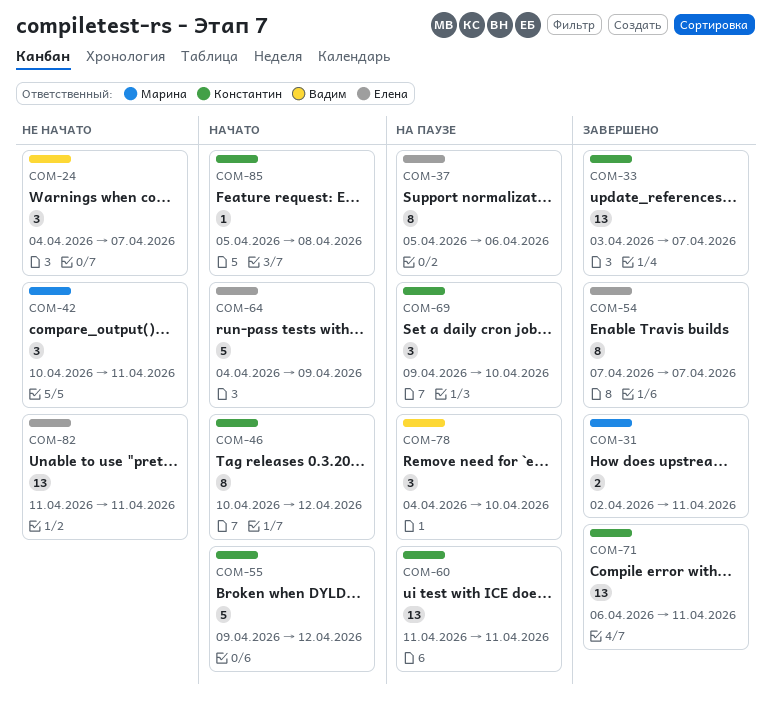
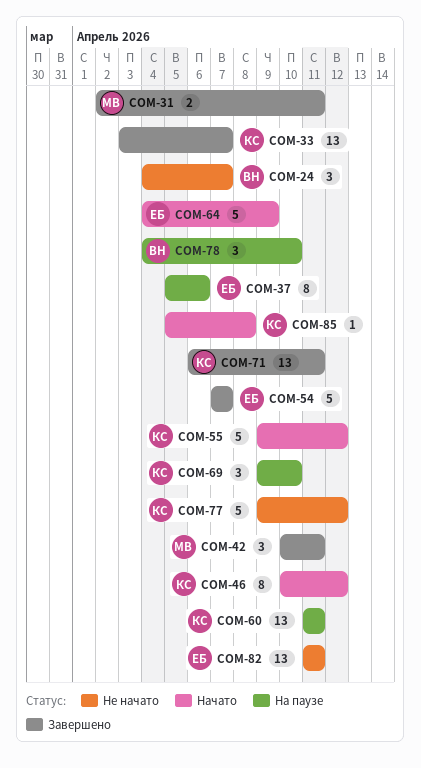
COM-42, status: Не начато -> Завершено
COM-54, estimate: 8 -> 5
COM-77: none -> present

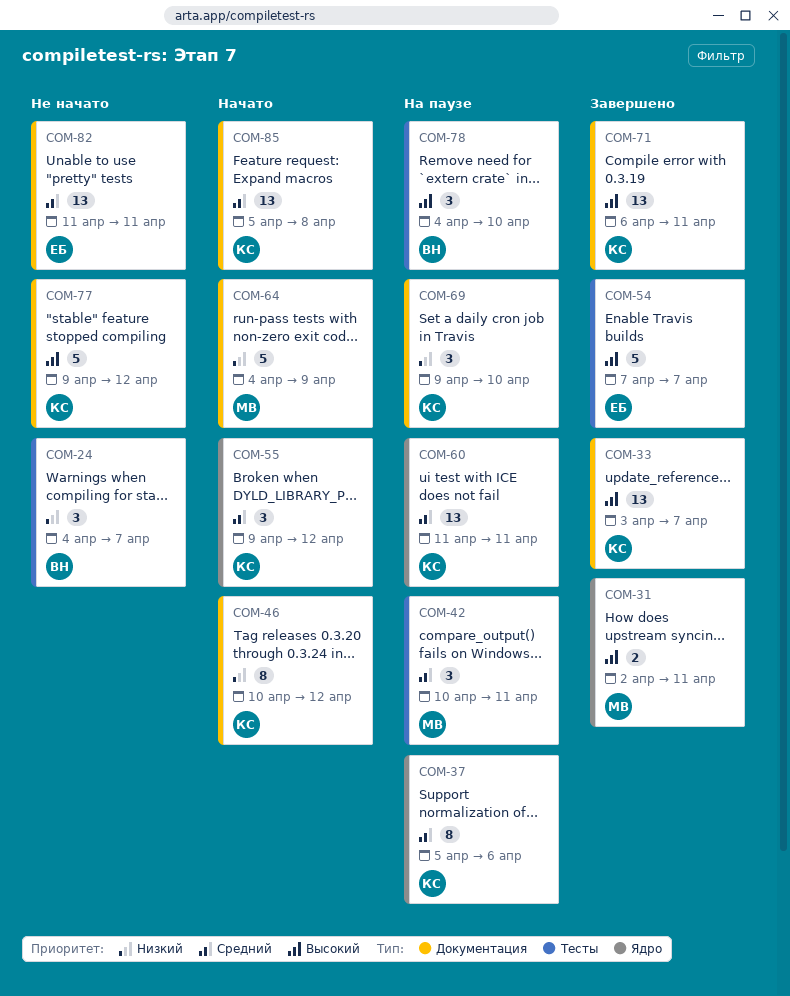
COM-37, owner: ЕБ -> КС
COM-42, status: Завершено -> На паузе
COM-55, estimate: 5 -> 3
COM-64, owner: ЕБ -> МВ
COM-85, estimate: 1 -> 13

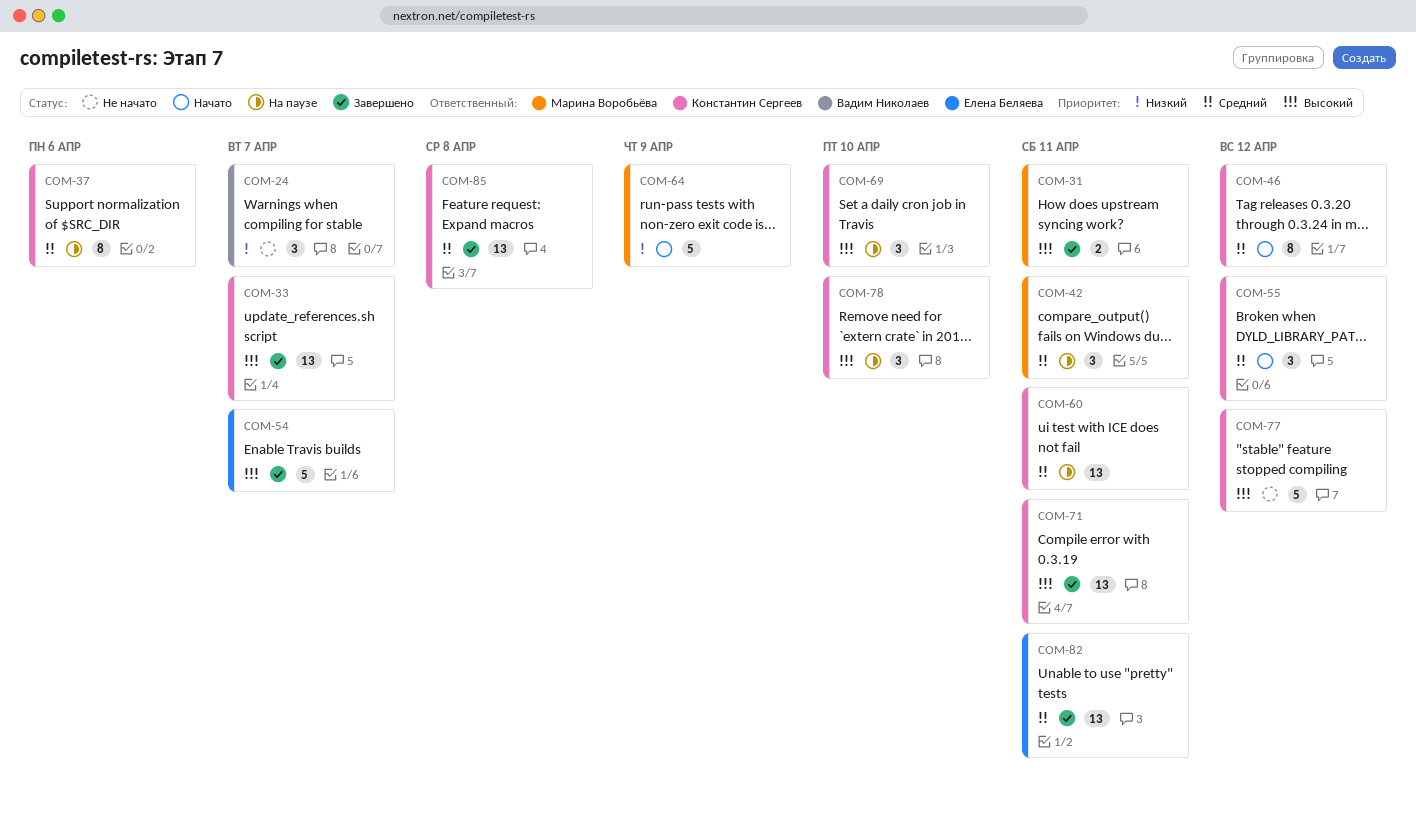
COM-46, priority: Низкий -> Средний
COM-69, priority: Низкий -> Высокий
COM-78, owner: Вадим Николаев -> Константин Сергеев
COM-82, status: Не начато -> Завершено
COM-85, status: Начато -> Завершено

